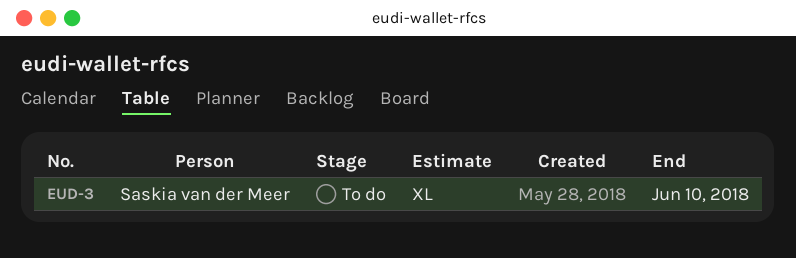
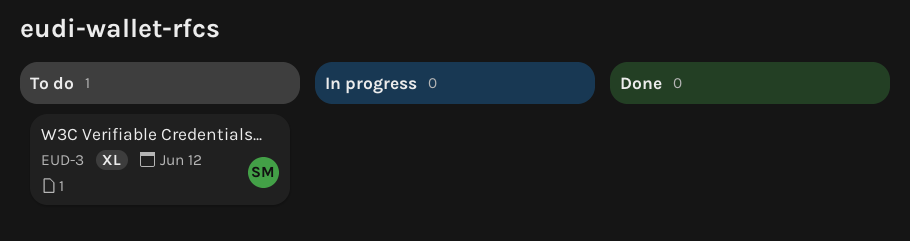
EUD-3, due: Jun 10 -> Jun 12

